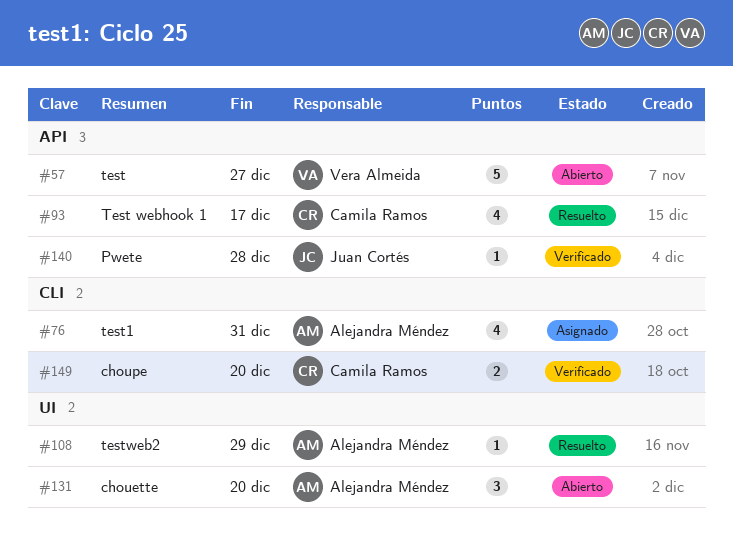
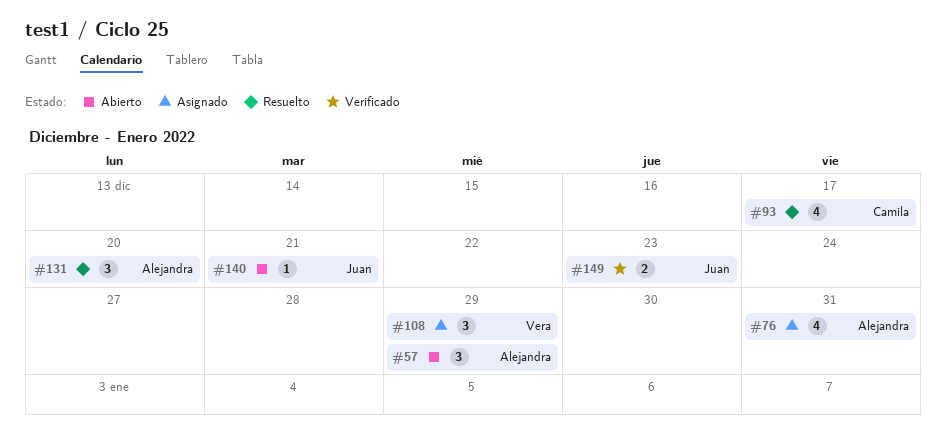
#57, owner: Vera Almeida -> Alejandra Méndez
#57, estimate: 5 -> 3
#57, due: Dec 27 -> Dec 29
#108, status: Resuelto -> Asignado
#108, owner: Alejandra Méndez -> Vera Almeida
#108, estimate: 1 -> 3
#131, status: Abierto -> Resuelto
#140, status: Verificado -> Abierto
#140, due: Dec 28 -> Dec 21
#149, owner: Camila Ramos -> Juan Cortés
#149, due: Dec 20 -> Dec 23

